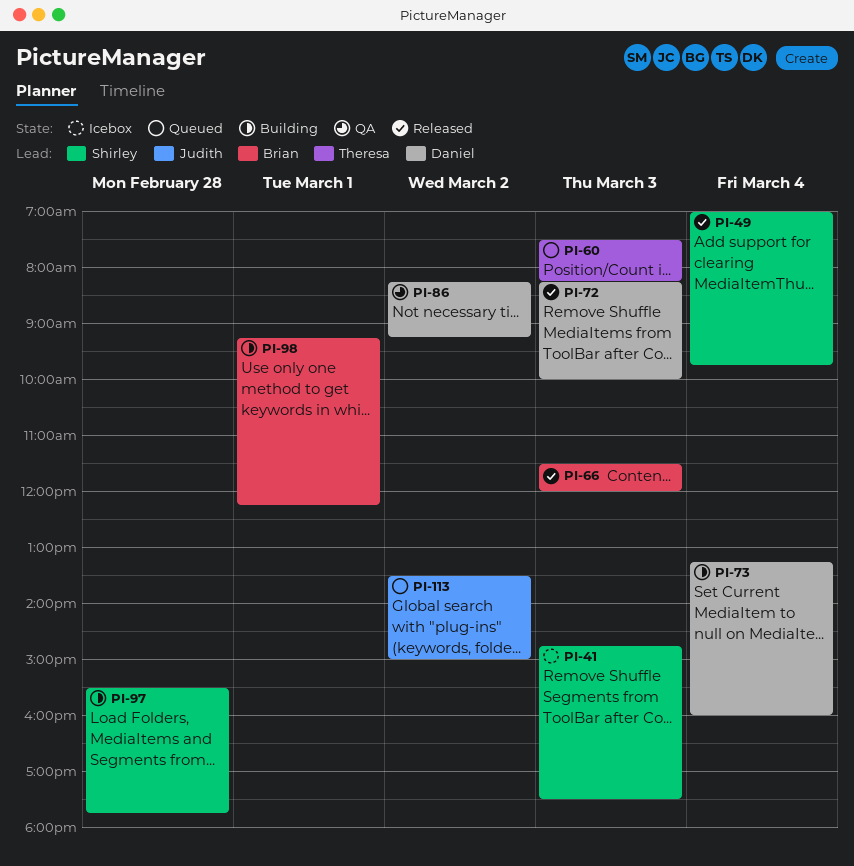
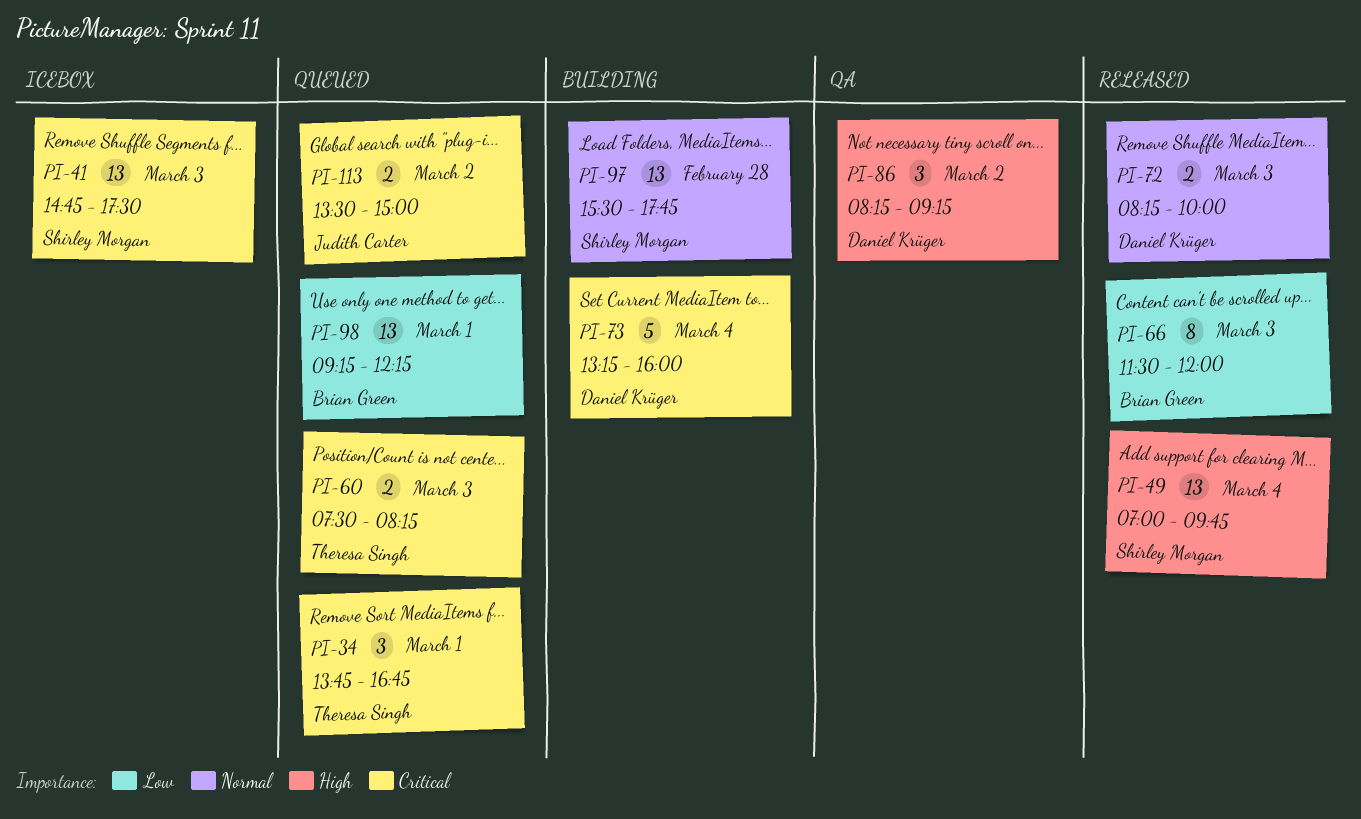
PI-34: none -> present
PI-98, status: Building -> Queued

